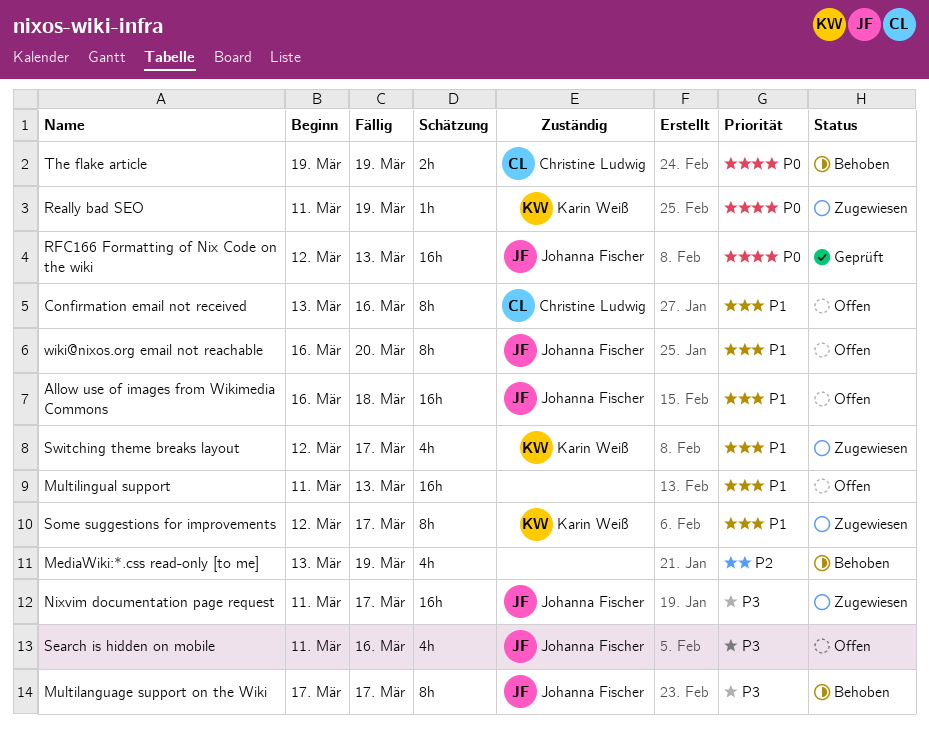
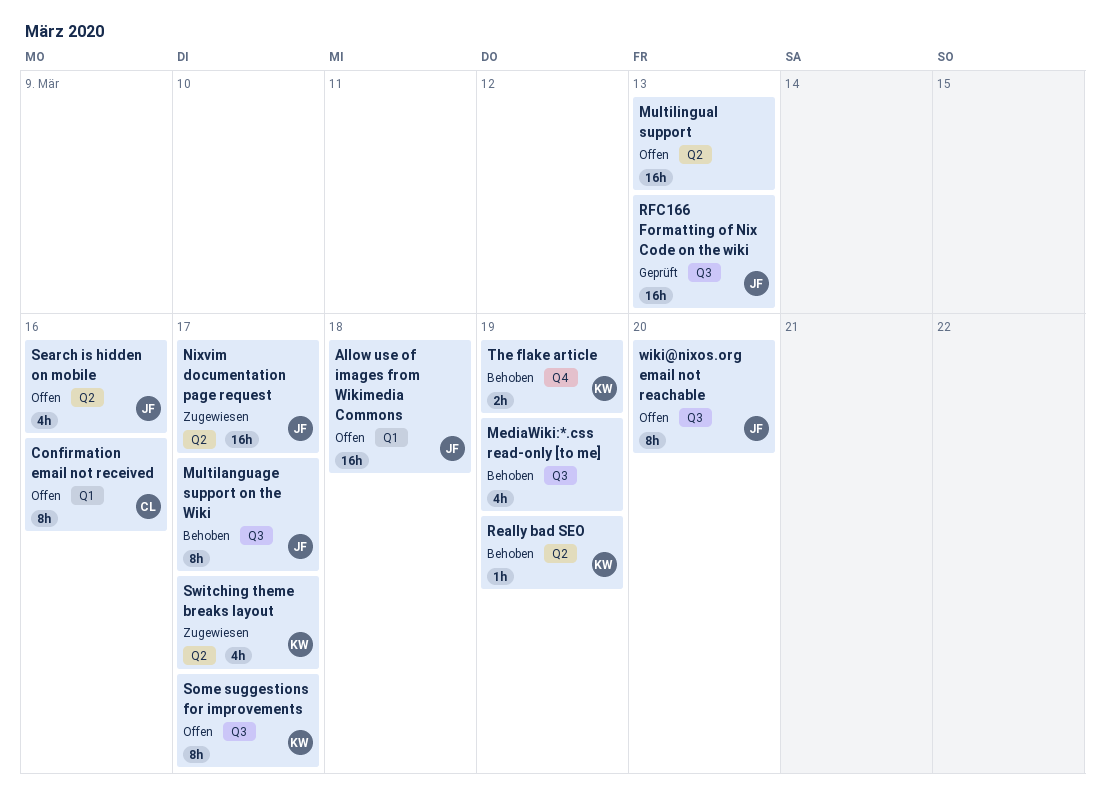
Really bad SEO, status: Zugewiesen -> Behoben
Some suggestions for improvements, status: Zugewiesen -> Offen
The flake article, owner: Christine Ludwig -> Karin Weiß

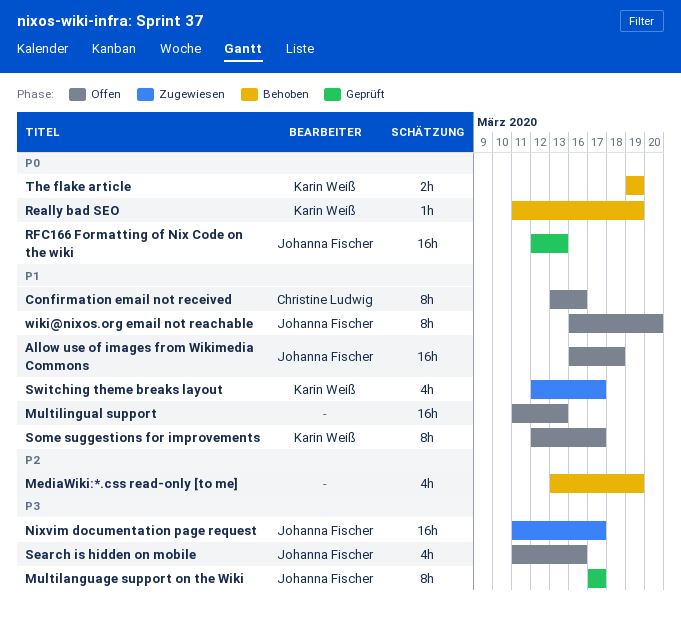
Multilanguage support on the Wiki, status: Behoben -> Geprüft

